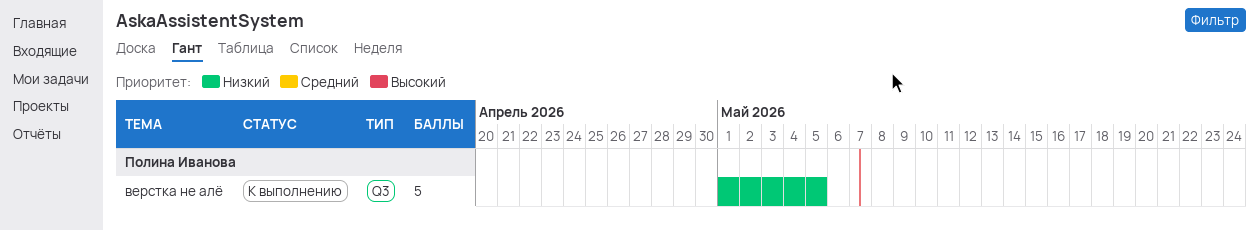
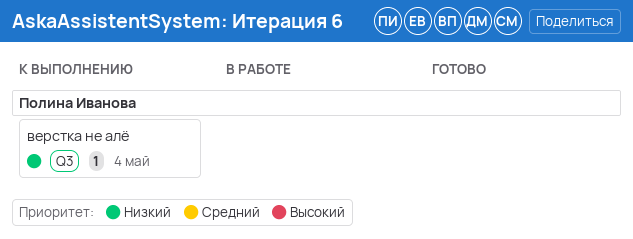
верстка не алё, estimate: 5 -> 1
верстка не алё, due: May 5 -> May 4

